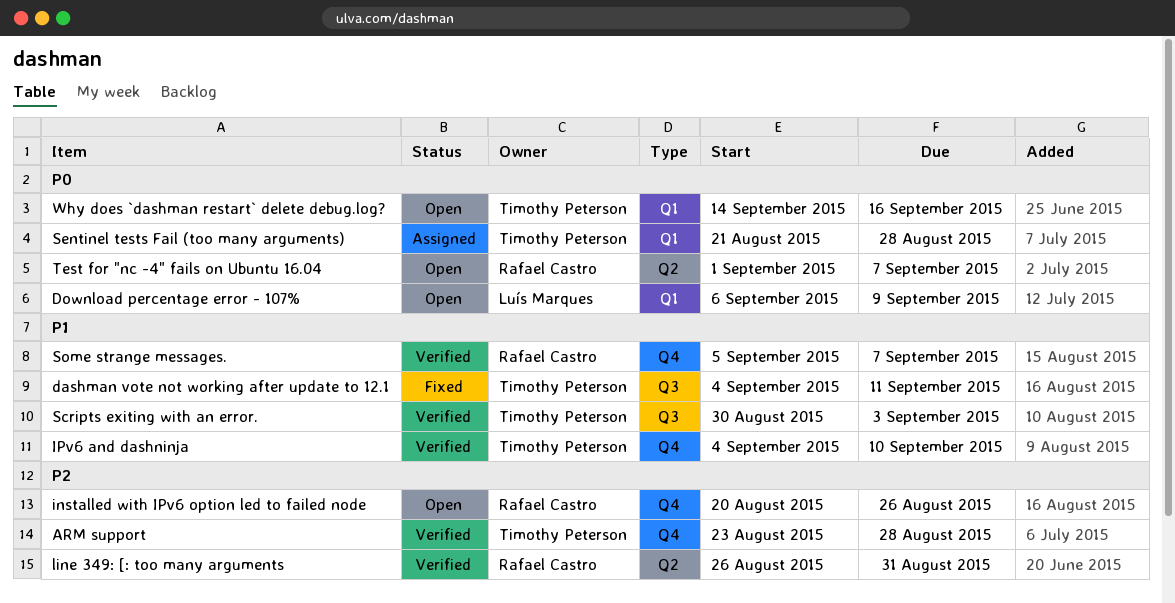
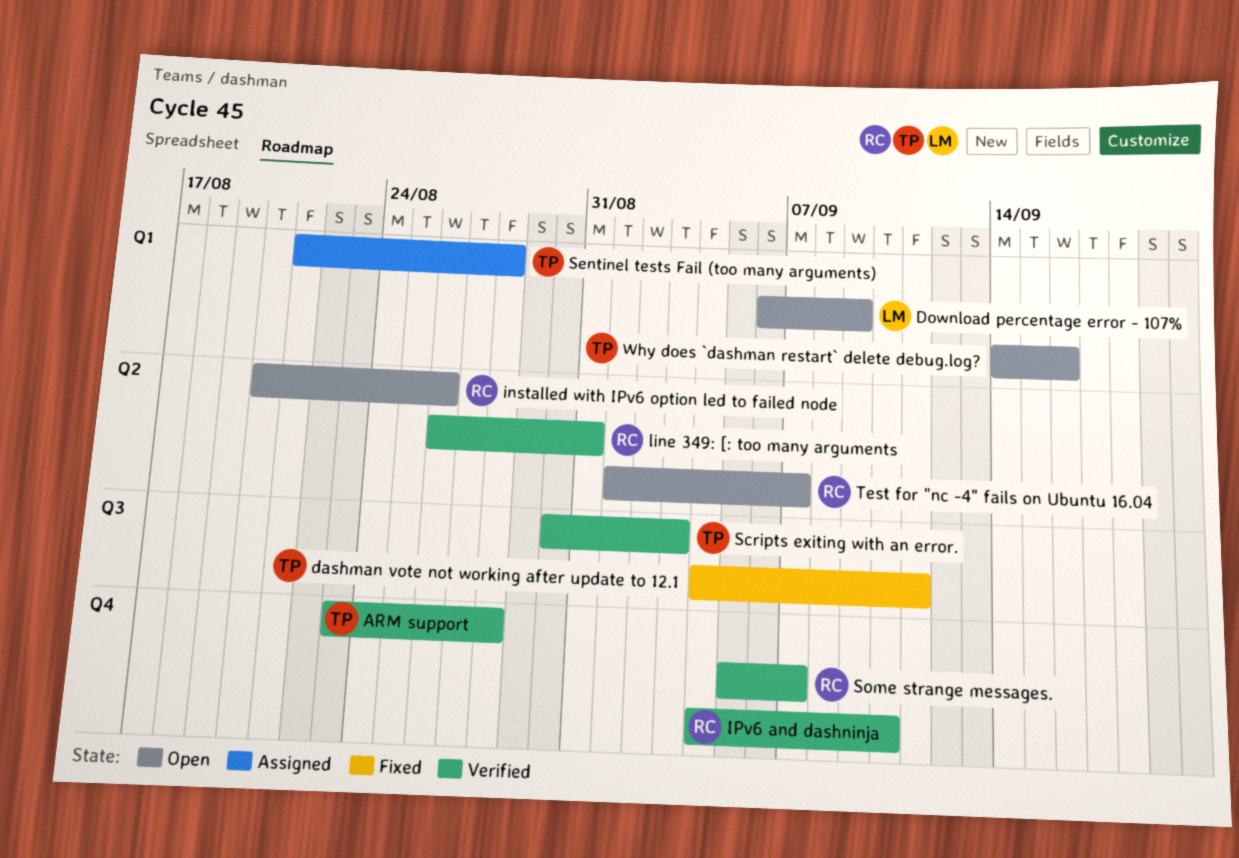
installed with IPv6 option led to failed node, label: Q4 -> Q2
IPv6 and dashninja, owner: Timothy Peterson -> Rafael Castro

